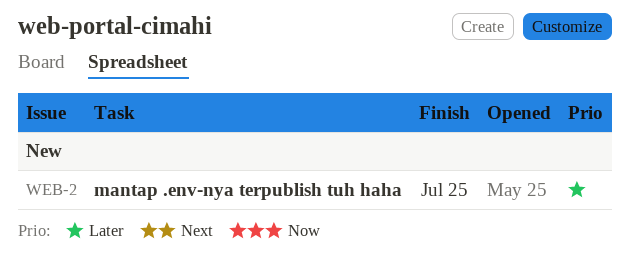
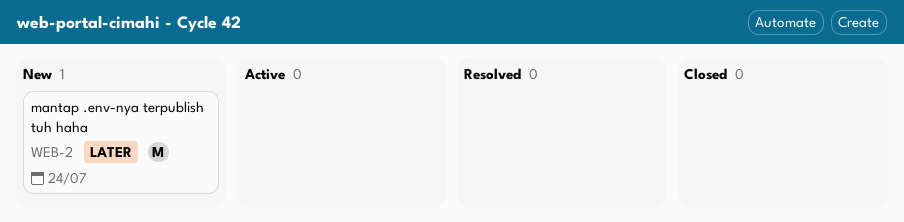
WEB-2, due: Jul 25 -> Jul 24

